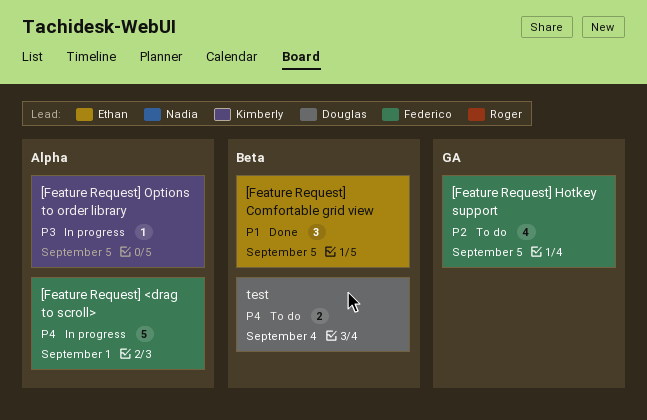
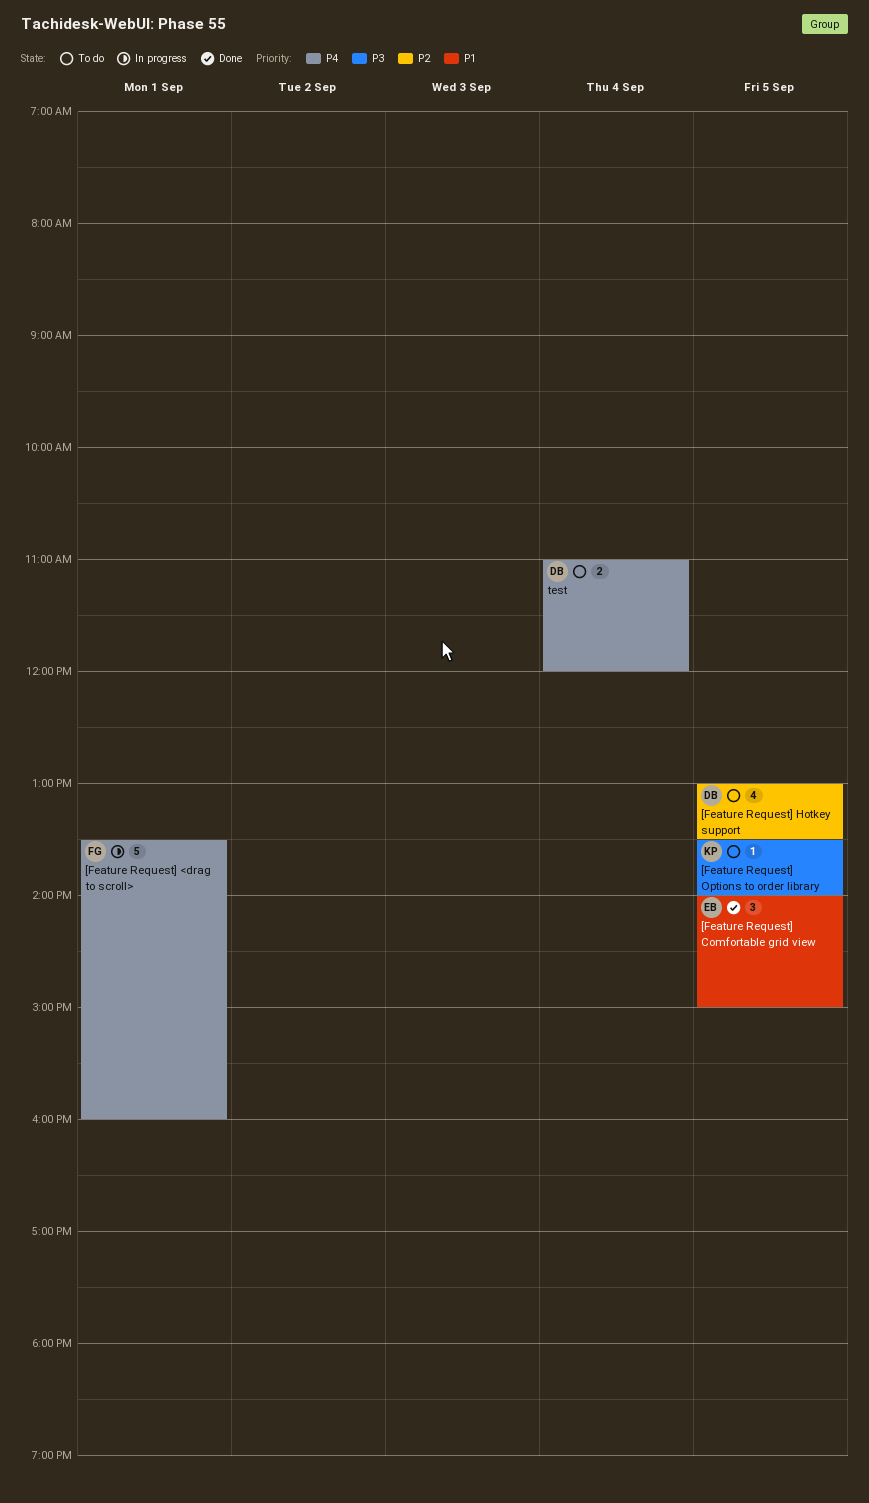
[Feature Request] Hotkey support, owner: Federico -> Douglas
[Feature Request] Options to order library, status: In progress -> To do

